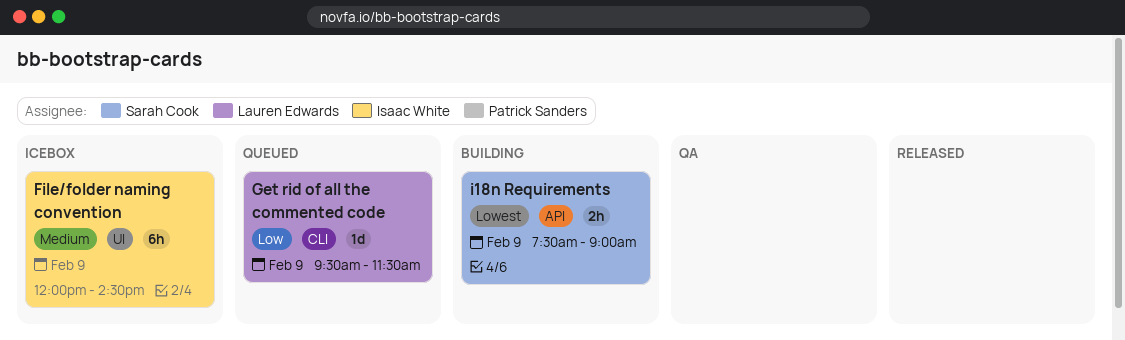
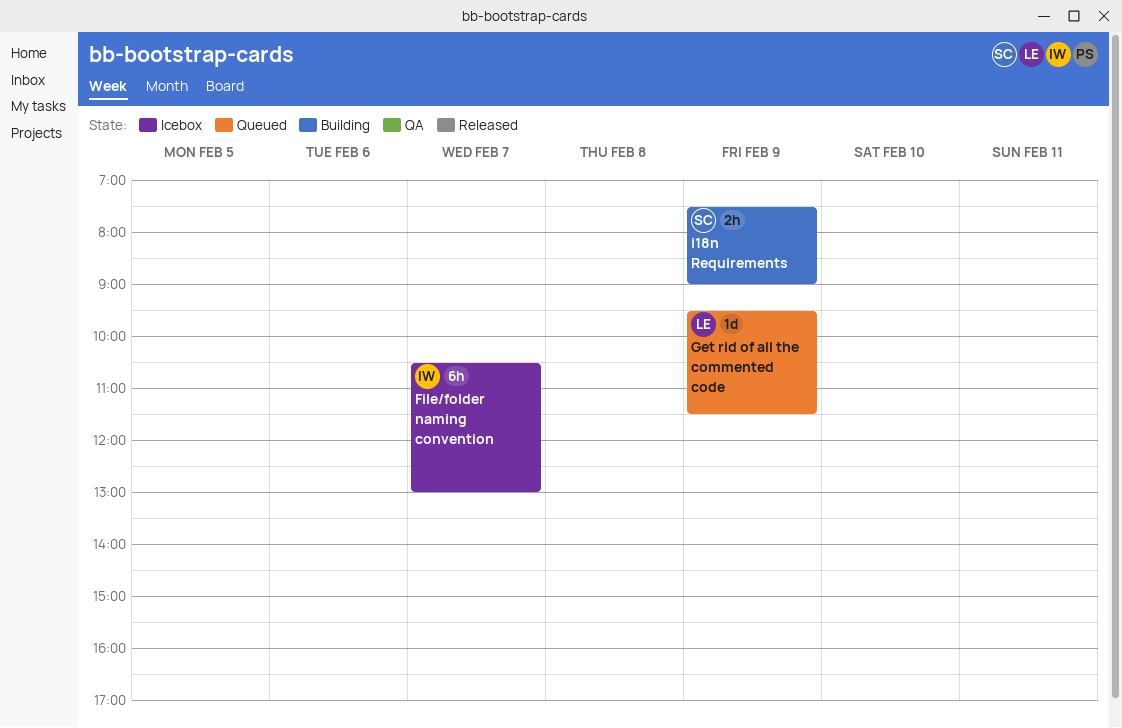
File/folder naming convention, day: Feb 9 -> Feb 7
File/folder naming convention, begins: 12:00 -> 10:30
File/folder naming convention, ends: 14:30 -> 13:00

